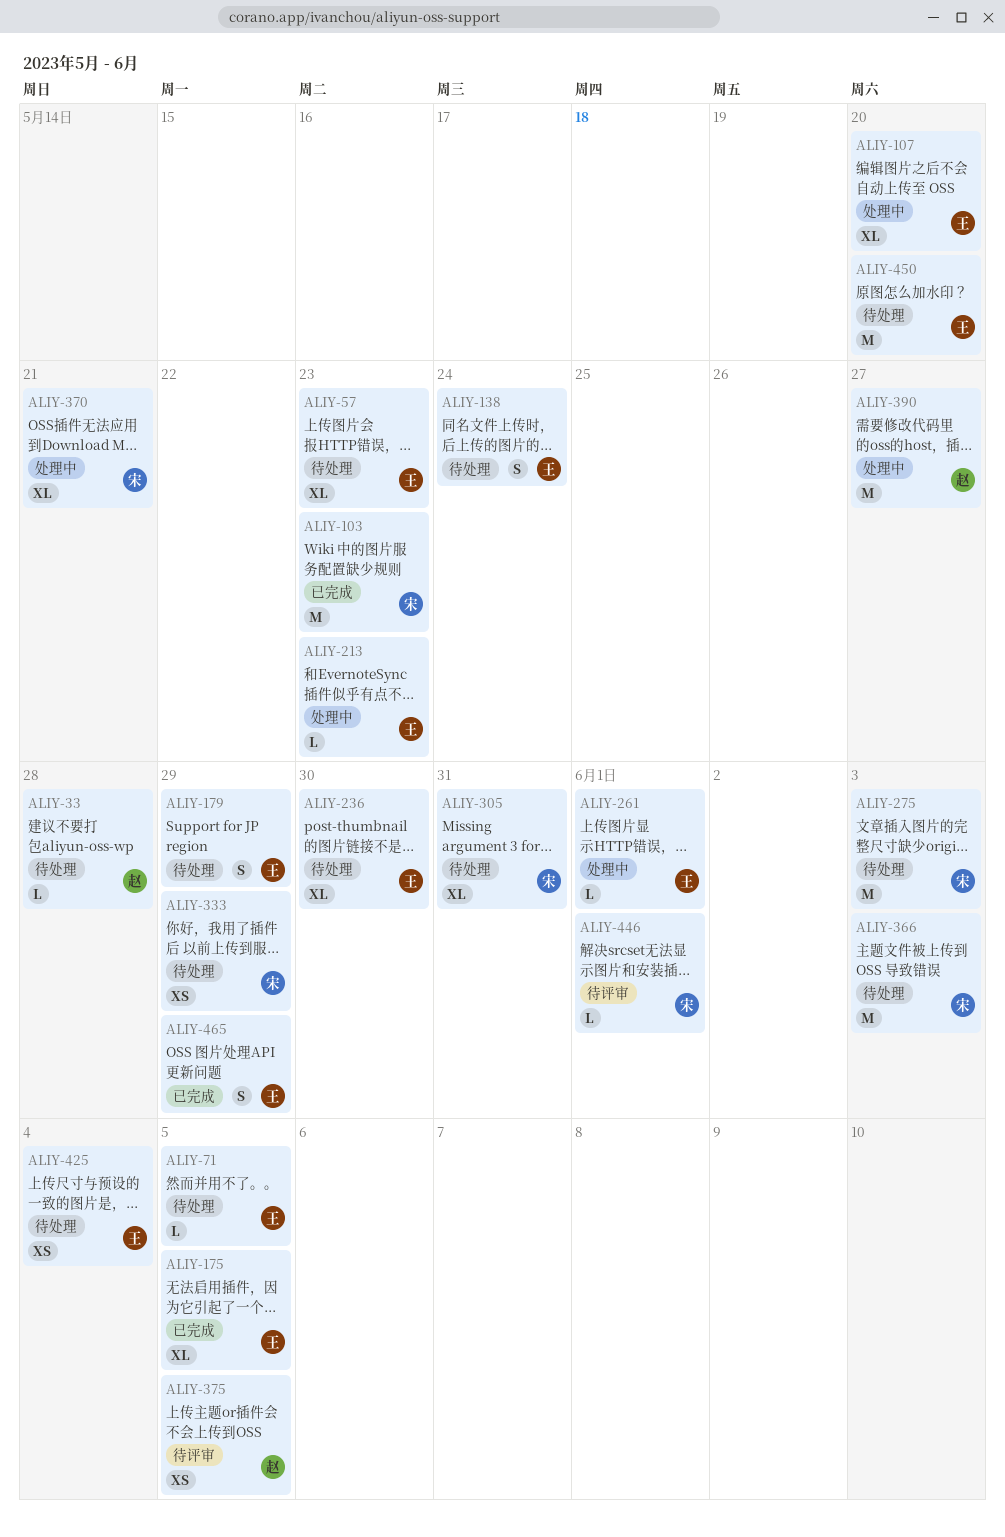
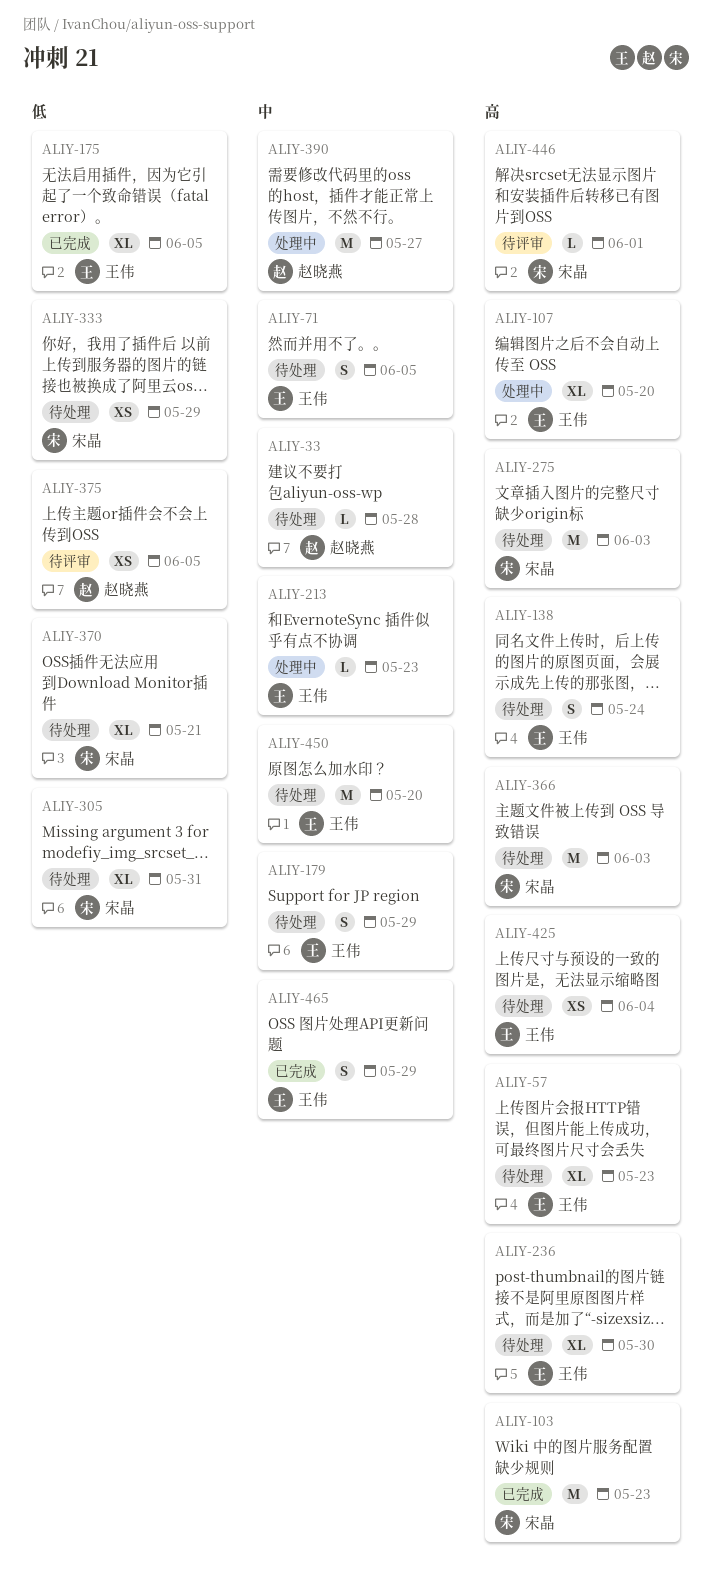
ALIY-71, estimate: L -> S
ALIY-261: present -> none
ALIY-370, status: 处理中 -> 待处理

